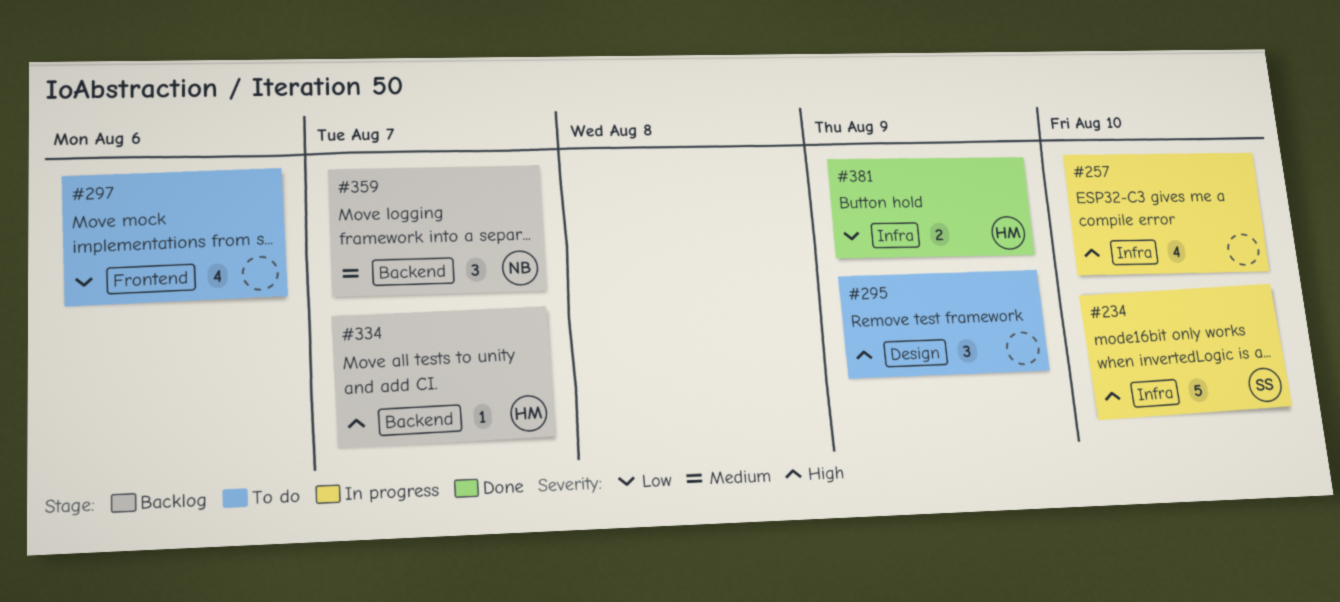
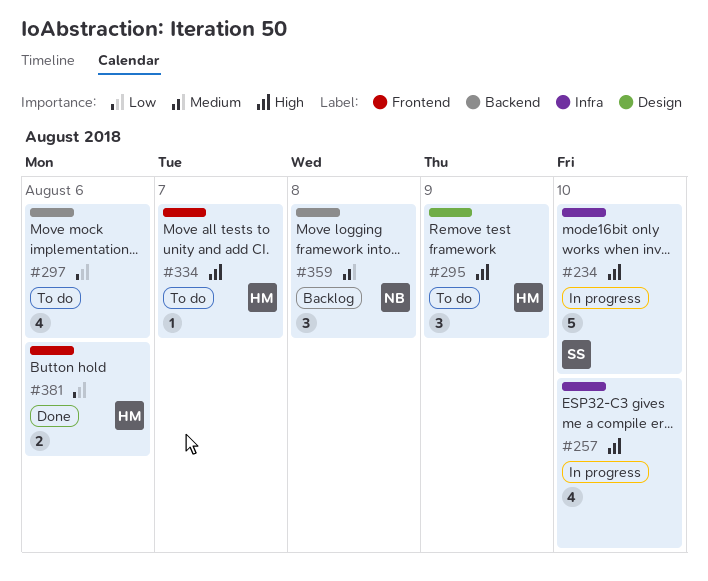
#295, owner: none -> HM
#297, label: Frontend -> Backend
#334, status: Backlog -> To do
#334, label: Backend -> Frontend
#359, due: Aug 7 -> Aug 8
#381, label: Infra -> Frontend
#381, due: Aug 9 -> Aug 6

